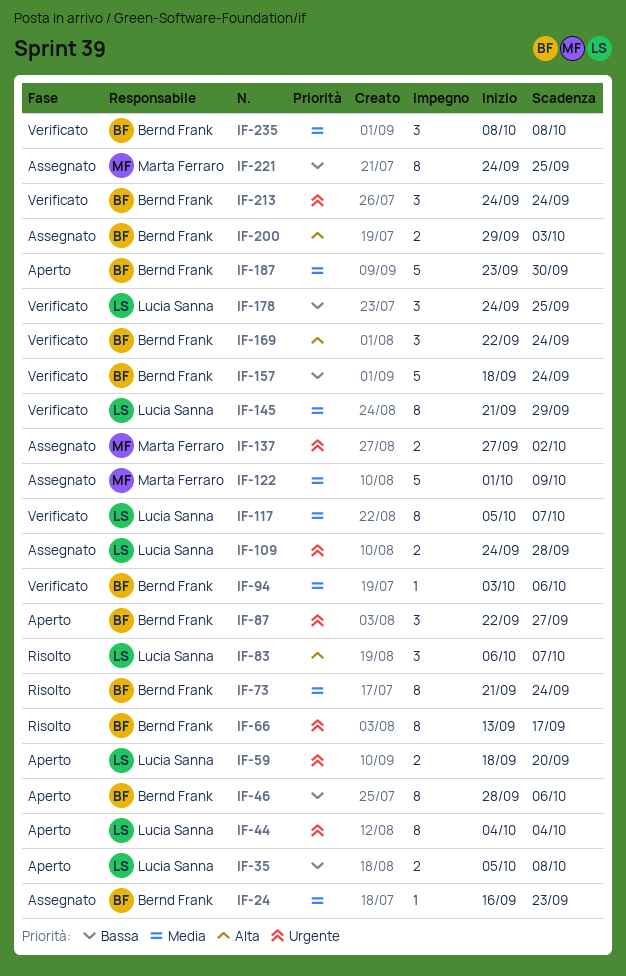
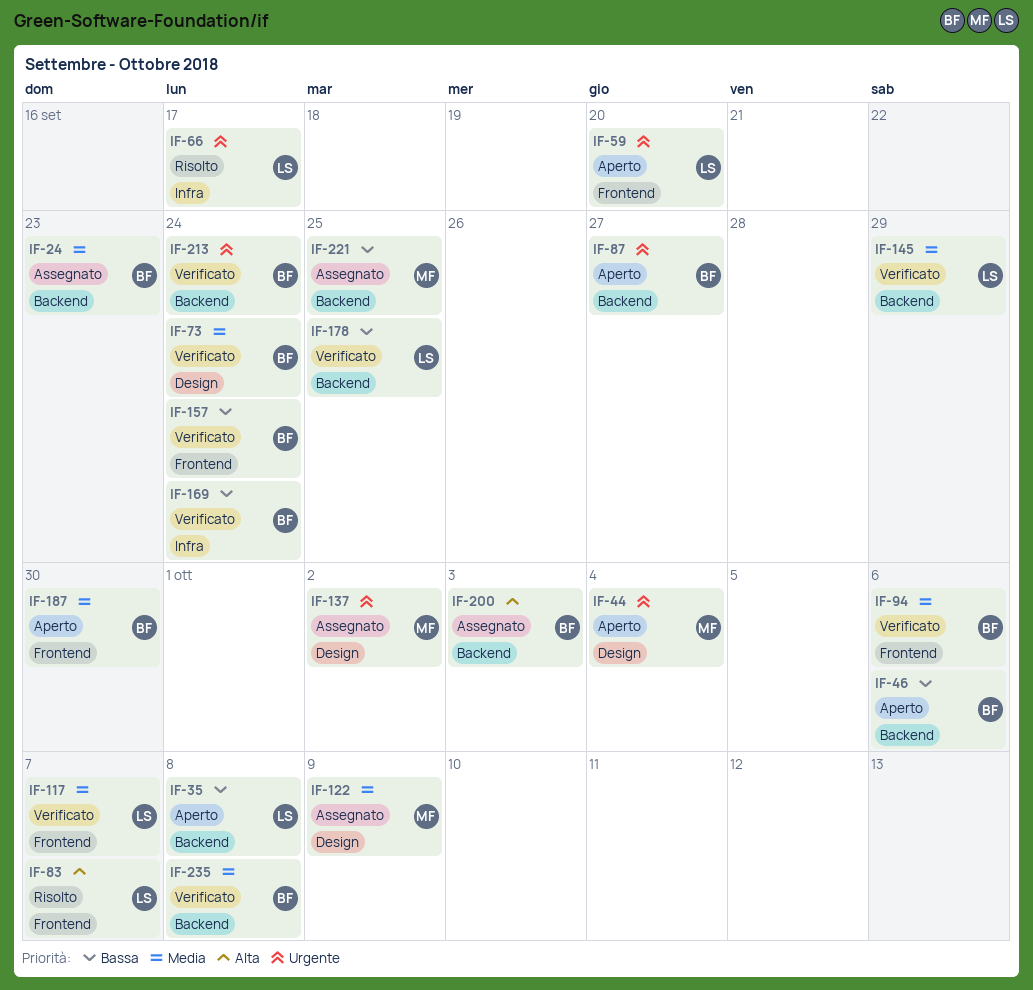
IF-44, owner: Lucia Sanna -> Marta Ferraro
IF-66, owner: Bernd Frank -> Lucia Sanna
IF-73, status: Risolto -> Verificato
IF-109: present -> none
IF-169, priority: Alta -> Bassa

